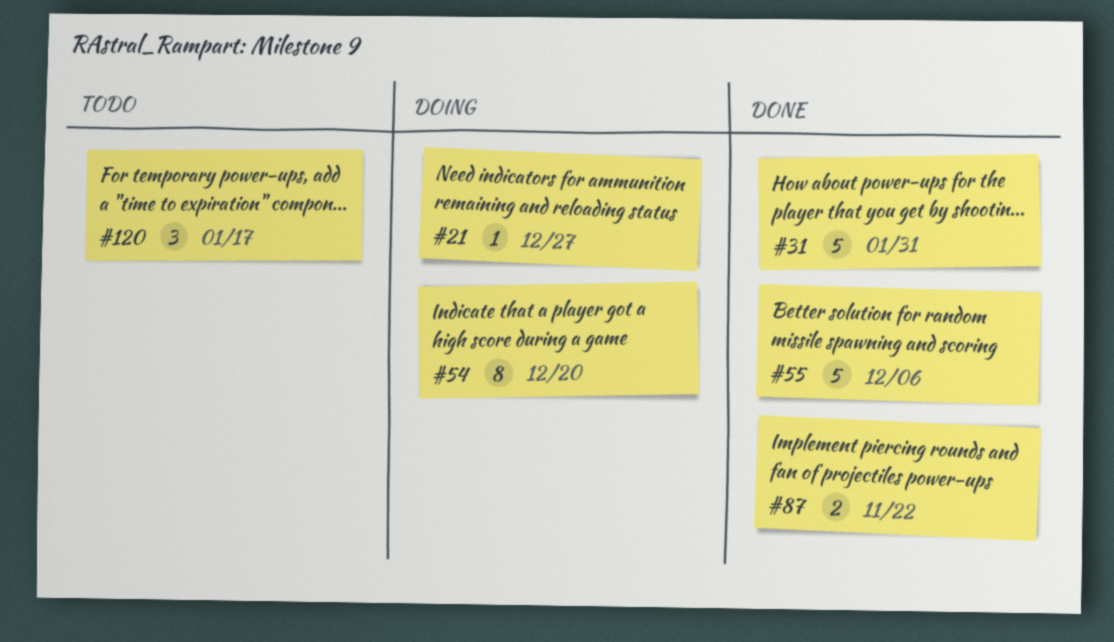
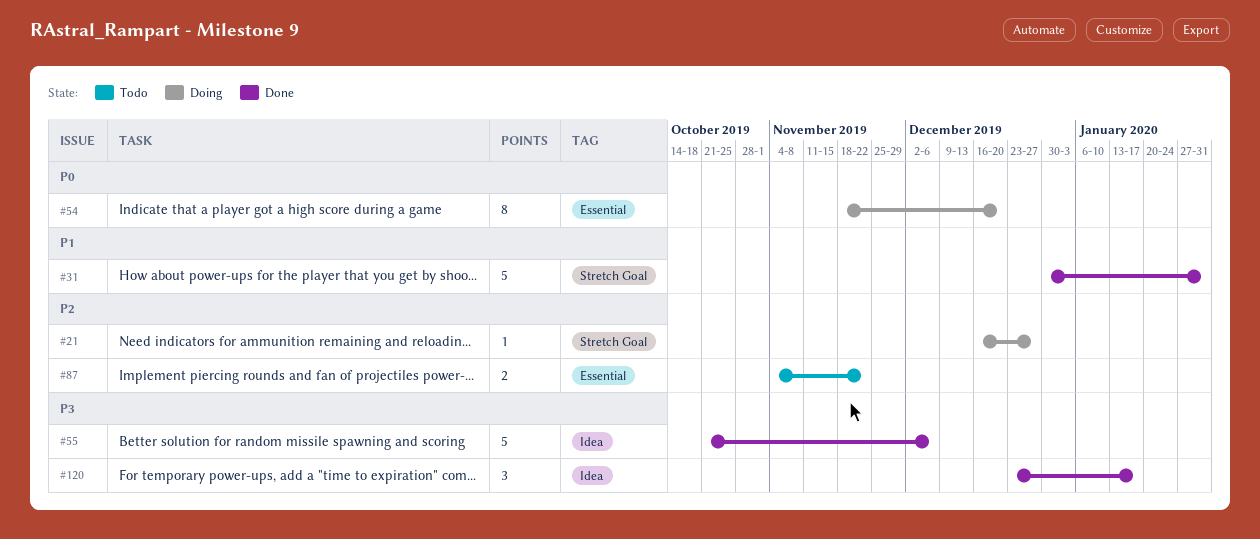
#87, status: Done -> Todo
#120, status: Todo -> Done

